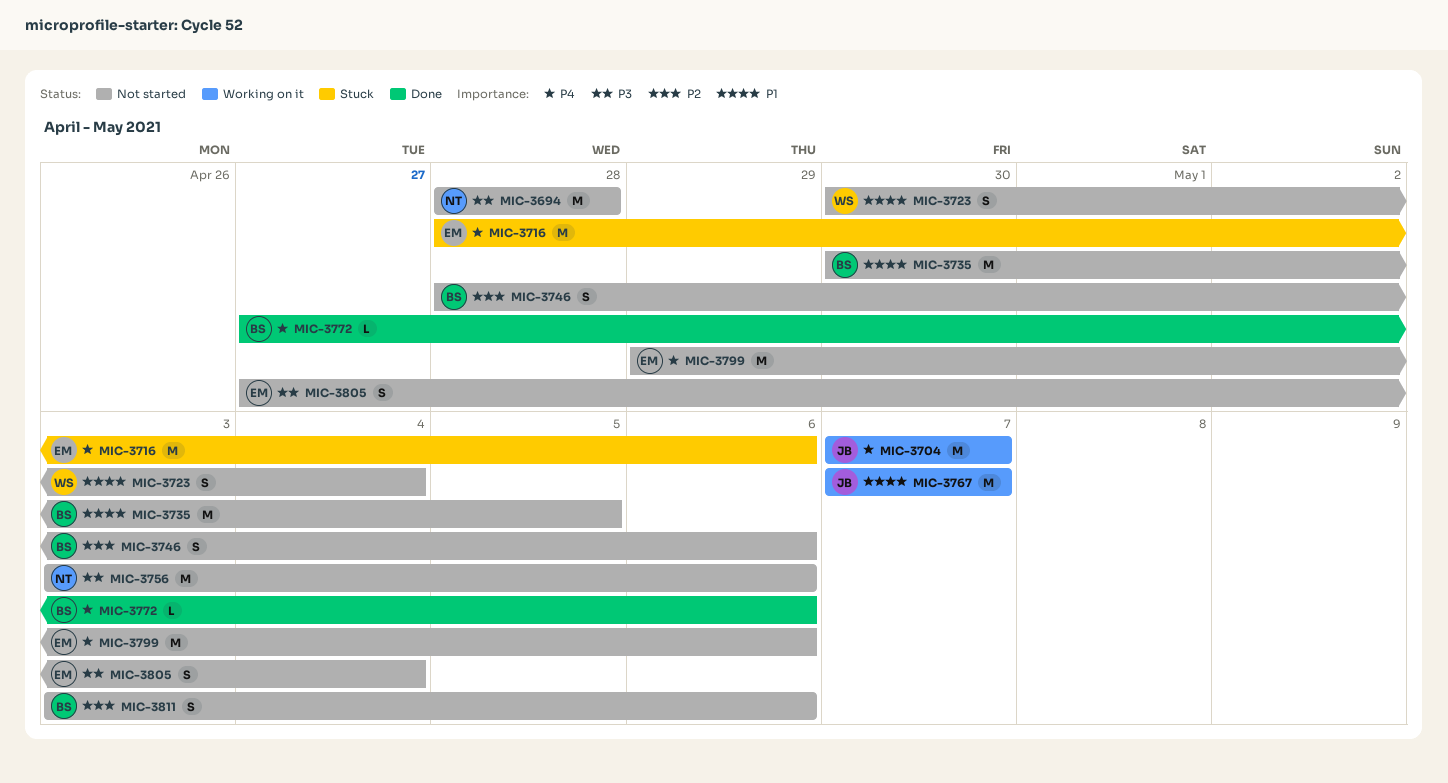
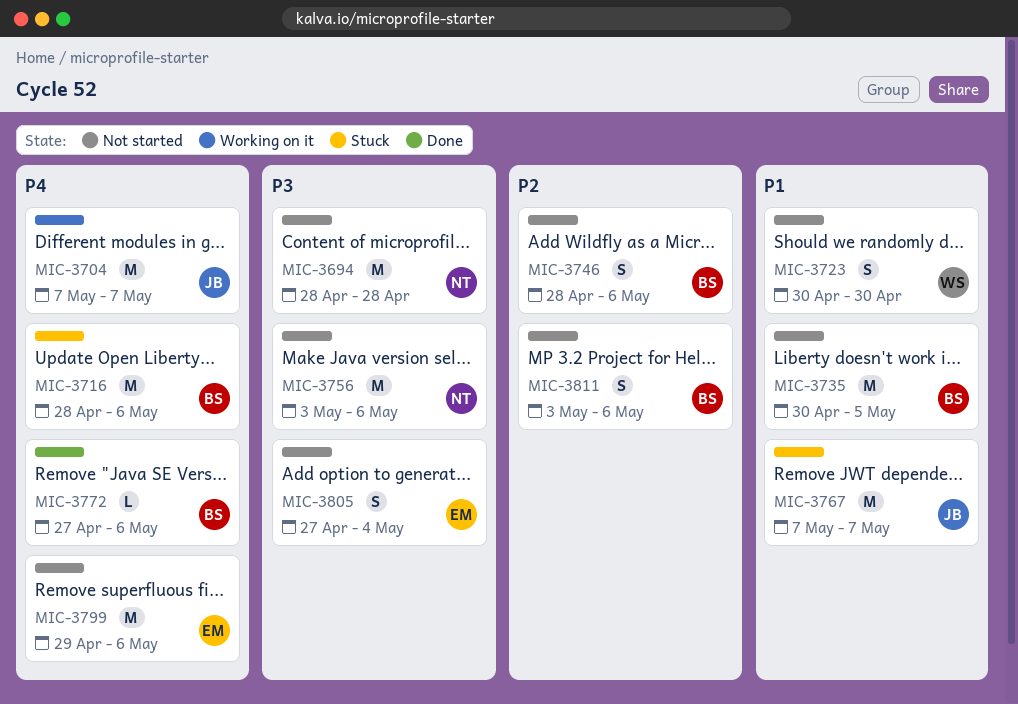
MIC-3716, owner: EM -> BS
MIC-3723, due: May 4 -> Apr 30
MIC-3767, status: Working on it -> Stuck

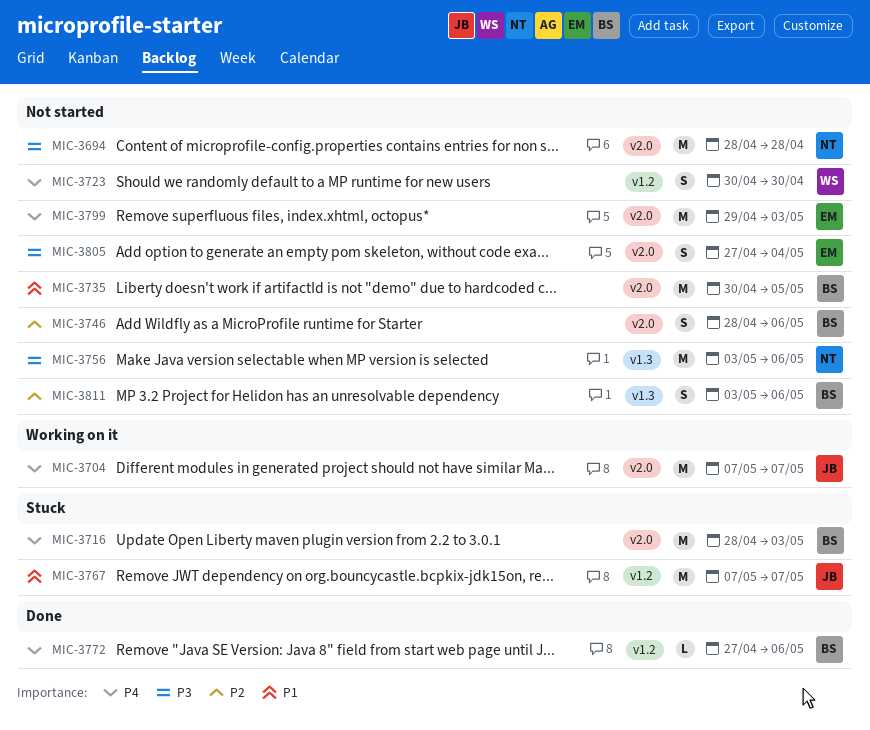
MIC-3716, due: May 6 -> May 3
MIC-3723, priority: P1 -> P4
MIC-3799, due: May 6 -> May 3

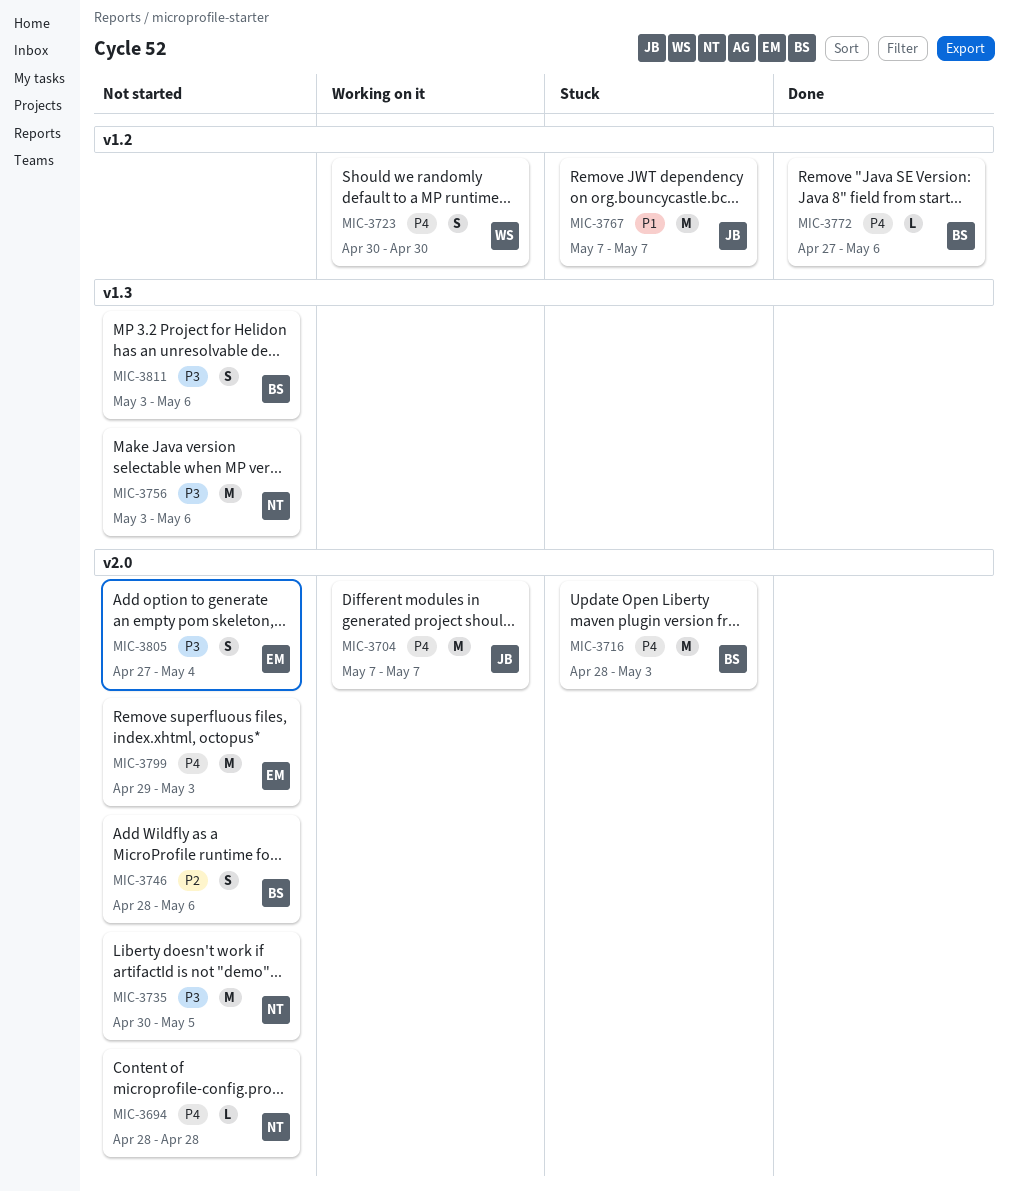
MIC-3694, priority: P3 -> P4
MIC-3694, estimate: M -> L
MIC-3723, status: Not started -> Working on it
MIC-3735, owner: BS -> NT
MIC-3735, priority: P1 -> P3
MIC-3811, priority: P2 -> P3

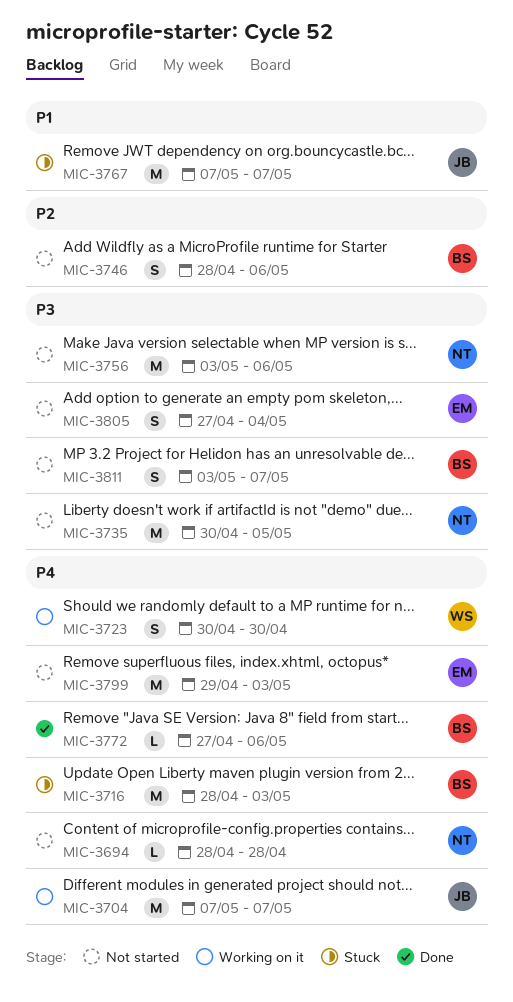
MIC-3811, due: May 6 -> May 7

